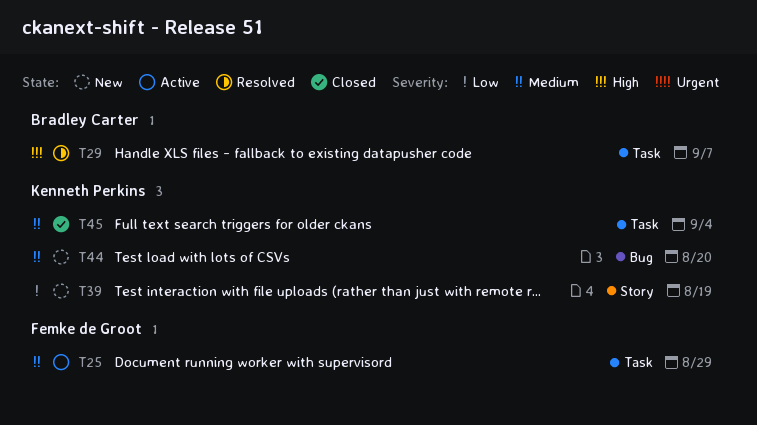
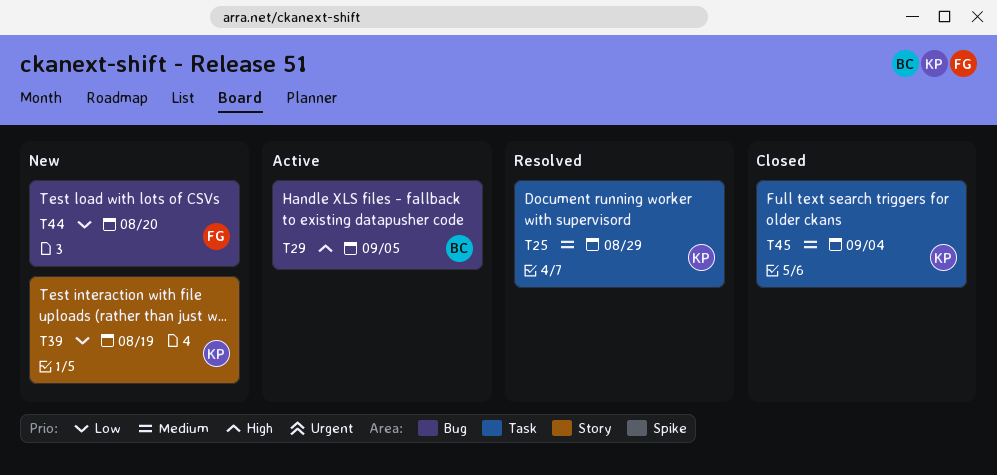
T25, status: Active -> Resolved
T25, owner: Femke de Groot -> Kenneth Perkins
T29, status: Resolved -> Active
T29, label: Task -> Bug
T29, due: Sep 7 -> Sep 5
T44, owner: Kenneth Perkins -> Femke de Groot
T44, priority: Medium -> Low

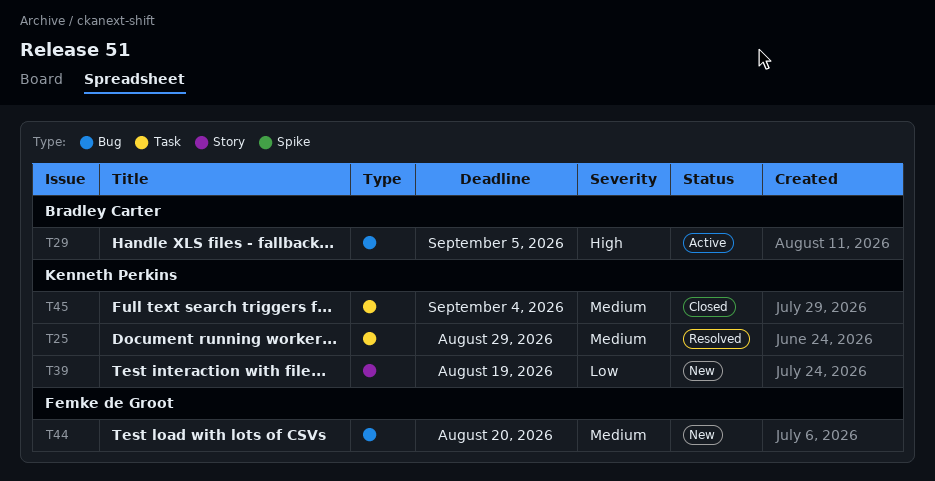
T44, priority: Low -> Medium

